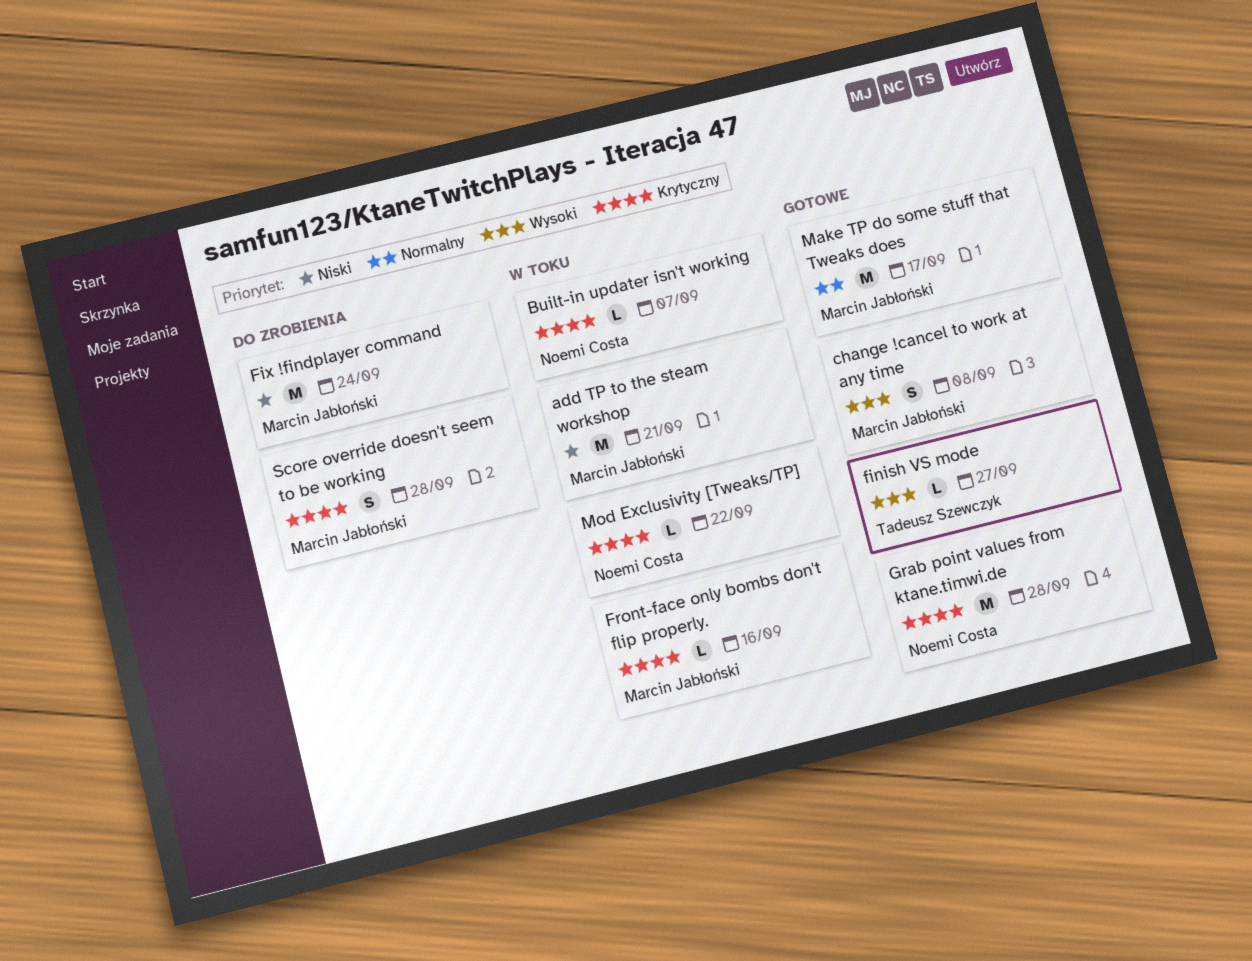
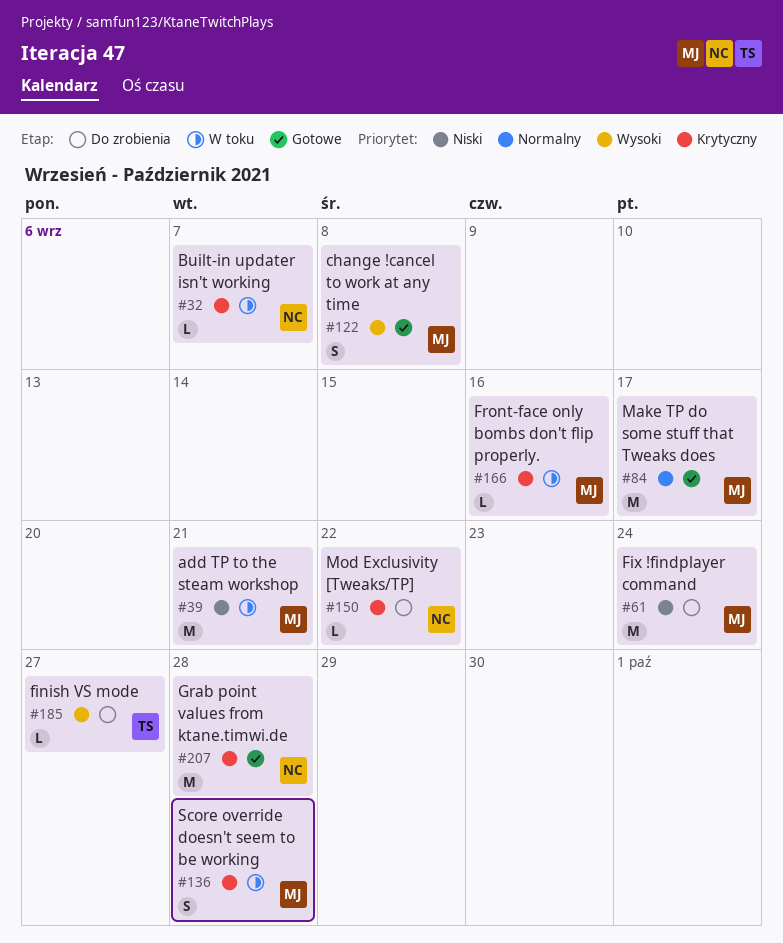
finish VS mode, status: Gotowe -> Do zrobienia
Mod Exclusivity [Tweaks/TP], status: W toku -> Do zrobienia
Score override doesn't seem to be working, status: Do zrobienia -> W toku

